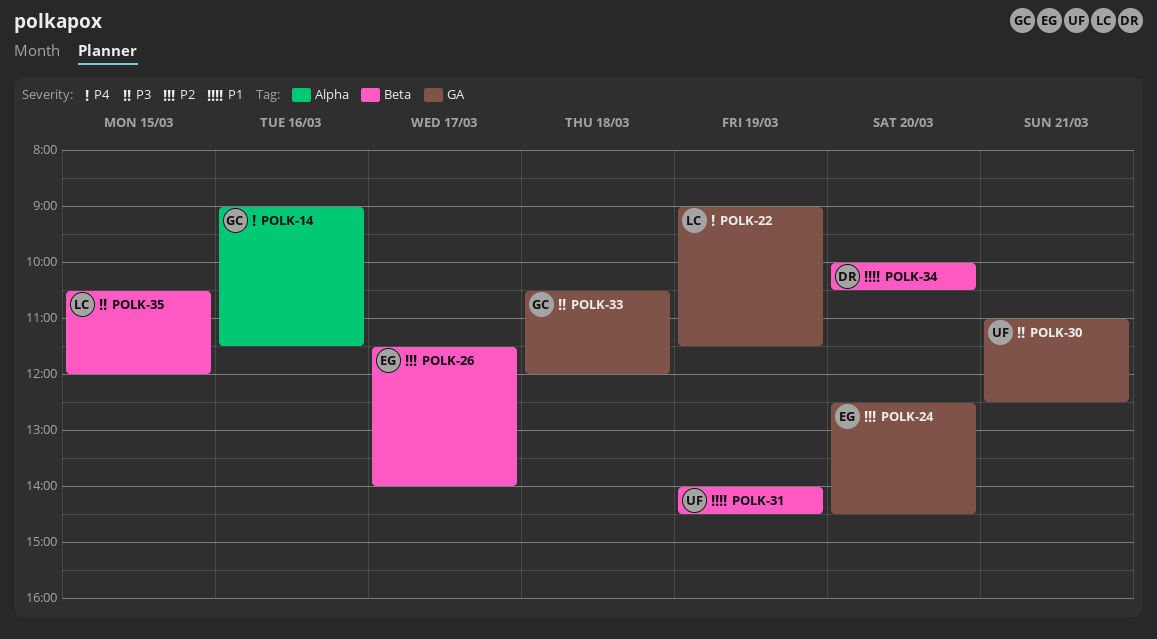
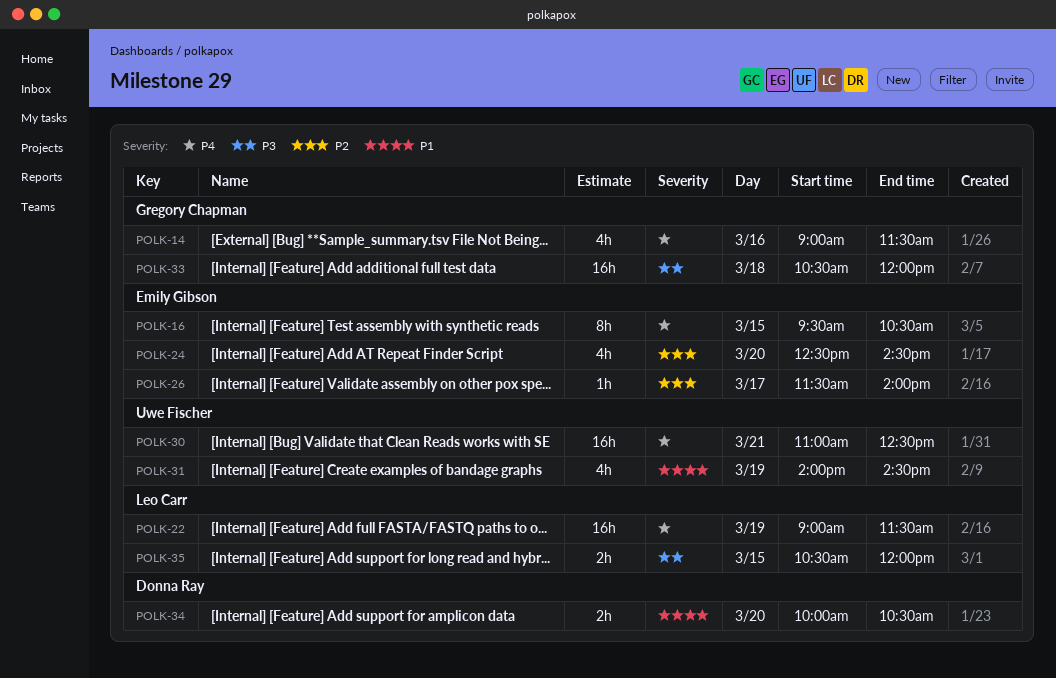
POLK-16: none -> present
POLK-30, priority: P3 -> P4

